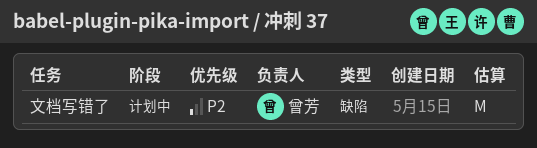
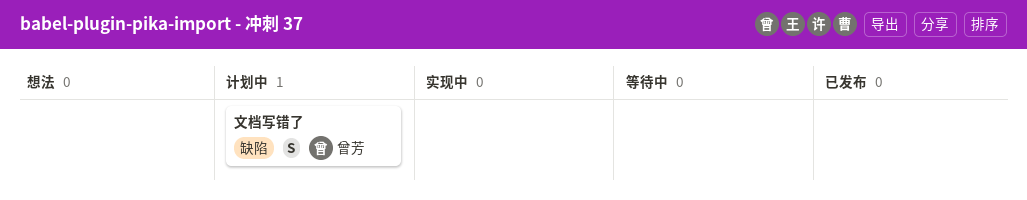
文档写错了, estimate: M -> S

